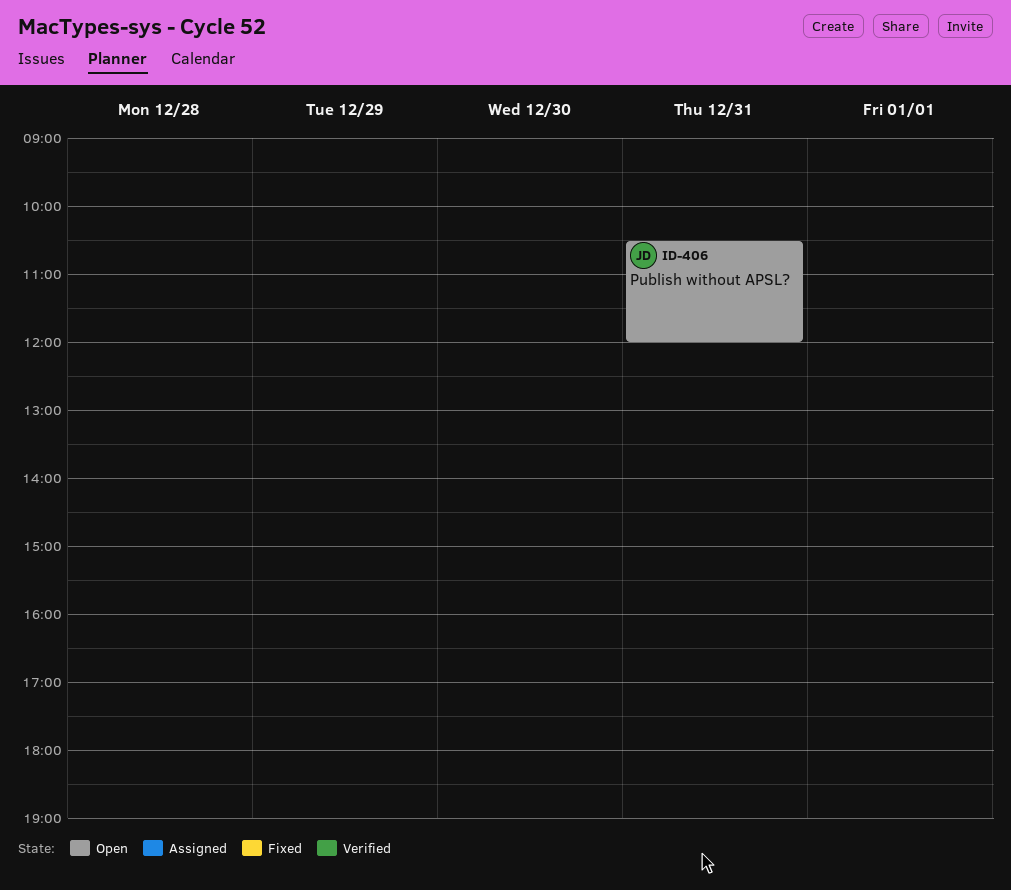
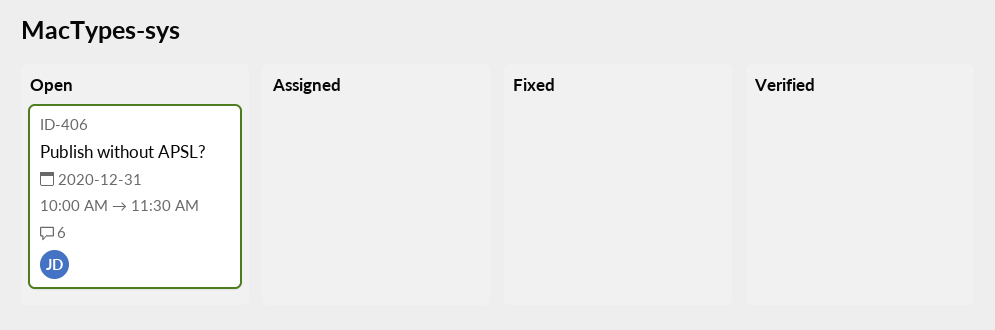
ID-406, begins: 10:30 -> 10:00
ID-406, ends: 12:00 -> 11:30

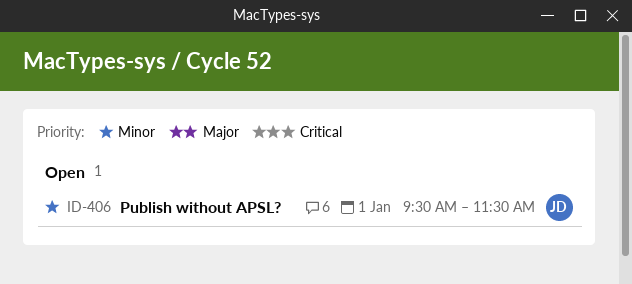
ID-406, day: Dec 31 -> Jan 1
ID-406, begins: 10:00 -> 09:30

